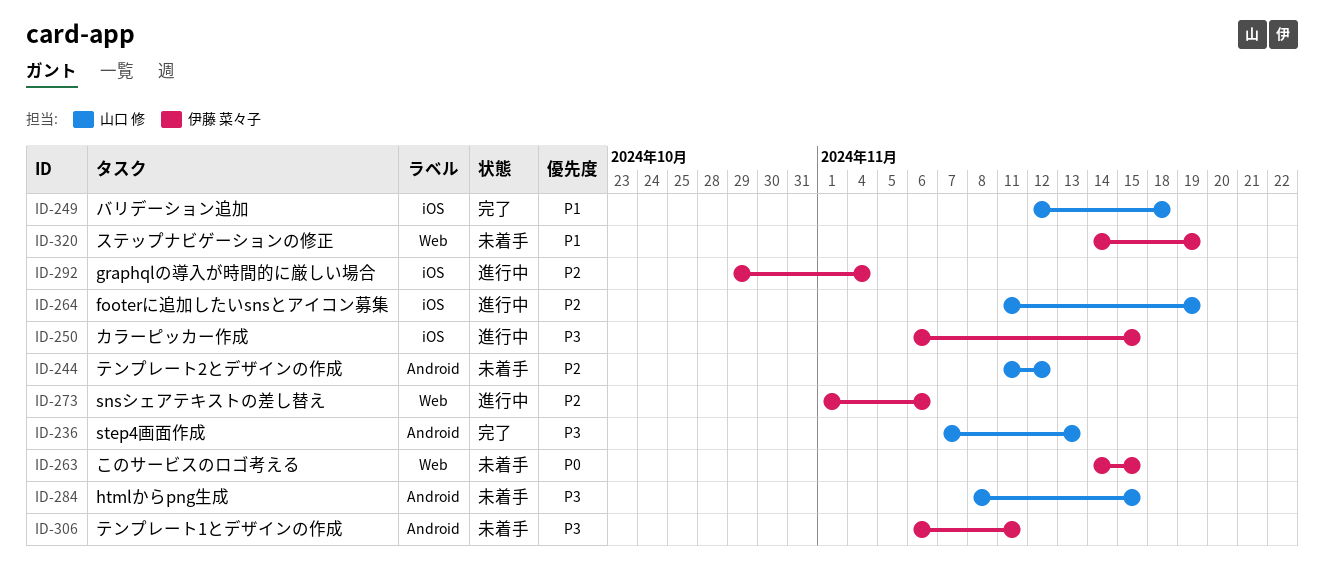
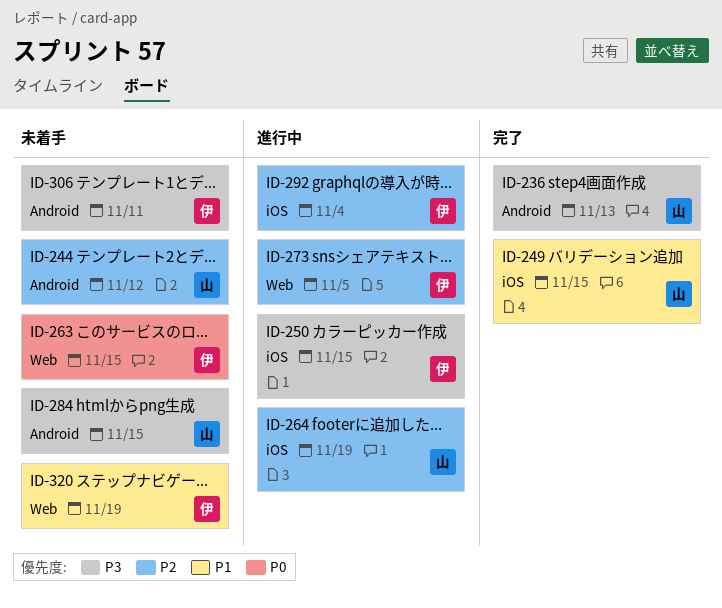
ID-249, due: Nov 18 -> Nov 15
ID-273, due: Nov 6 -> Nov 5

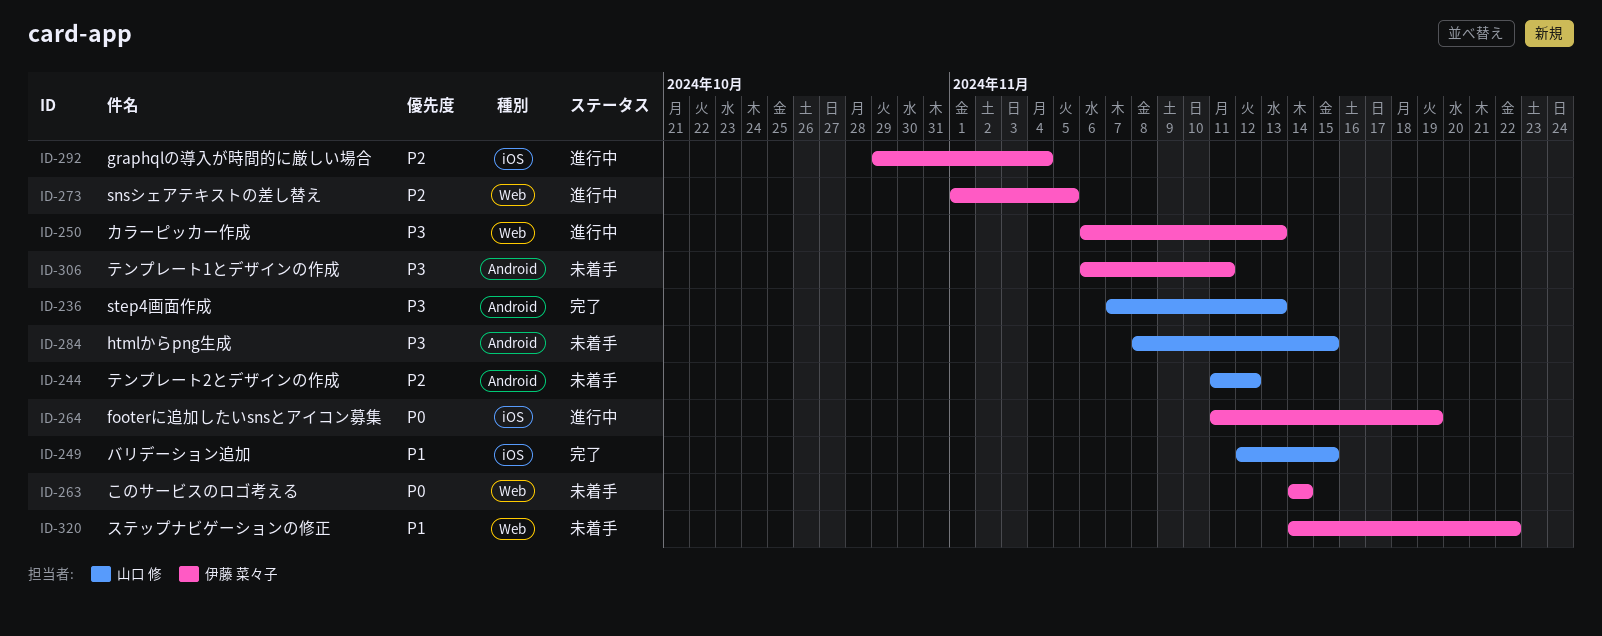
ID-250, label: iOS -> Web
ID-250, due: Nov 15 -> Nov 13
ID-263, due: Nov 15 -> Nov 14
ID-264, owner: 山口 修 -> 伊藤 菜々子
ID-264, priority: P2 -> P0
ID-320, due: Nov 19 -> Nov 22

